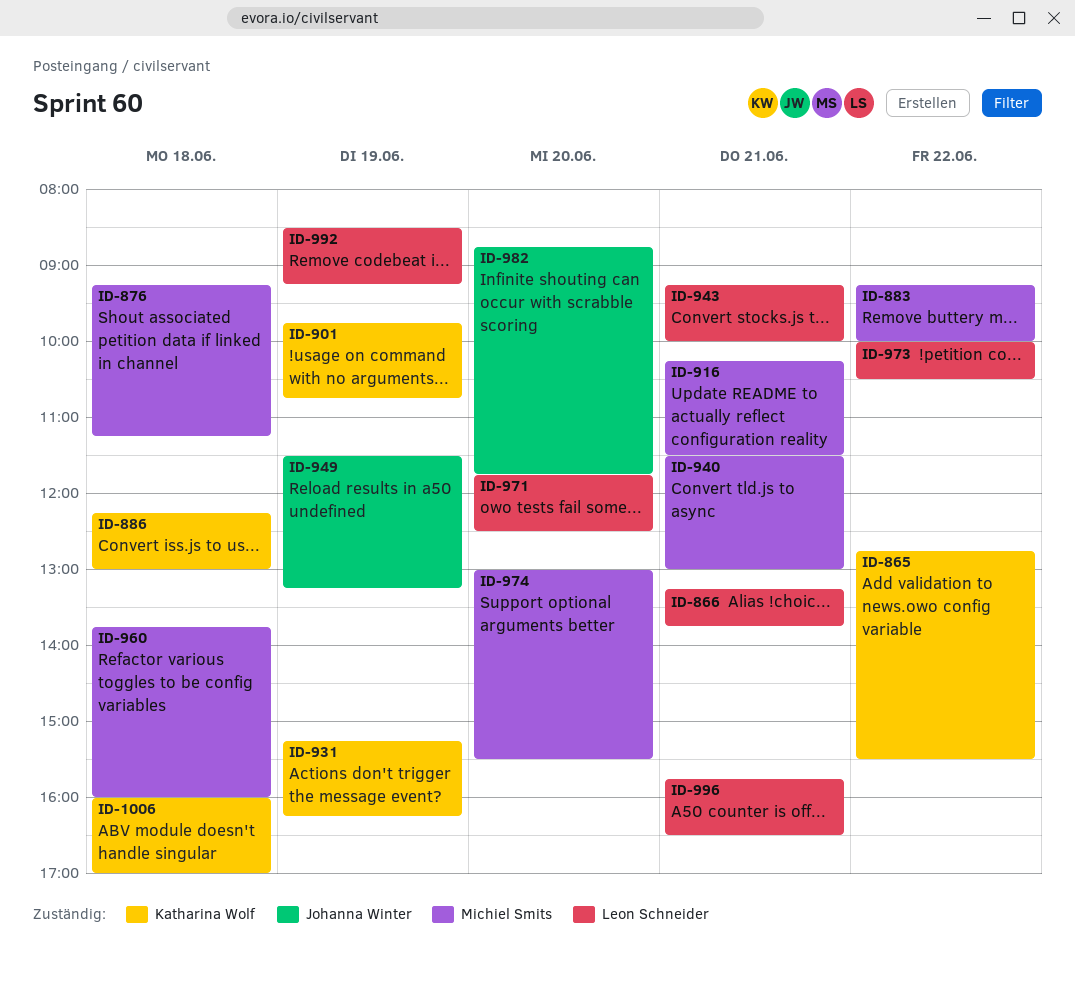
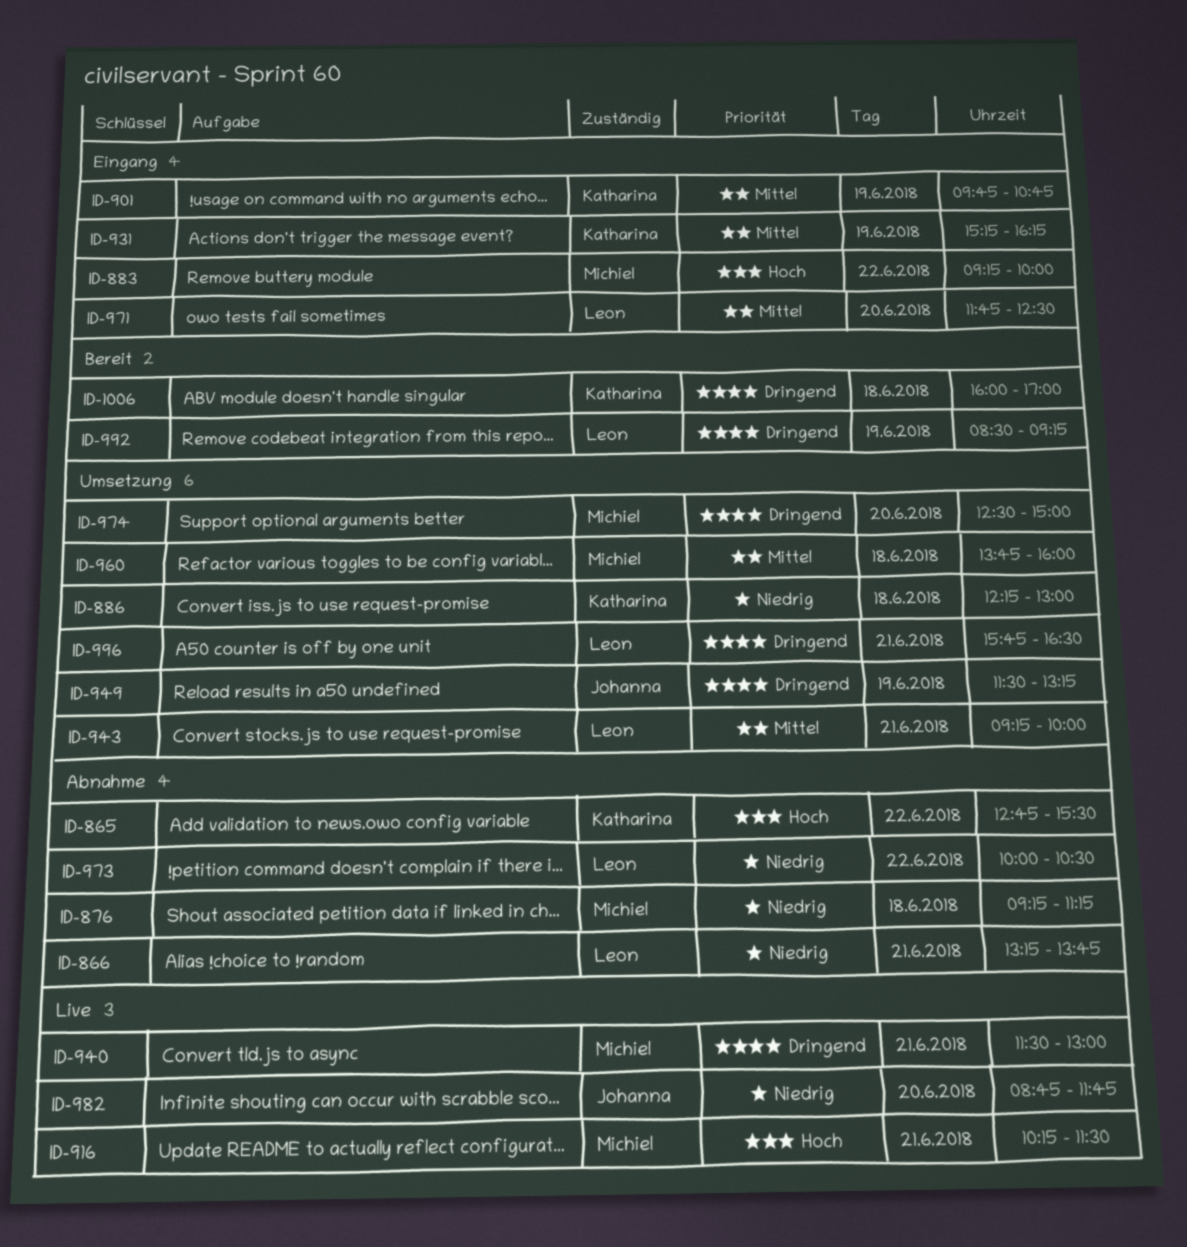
ID-974, begins: 13:00 -> 12:30
ID-974, ends: 15:30 -> 15:00

